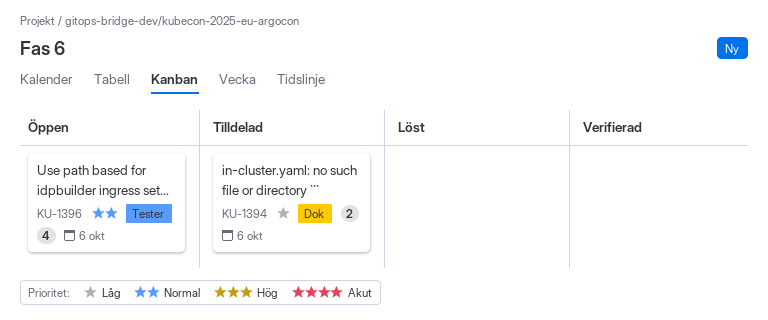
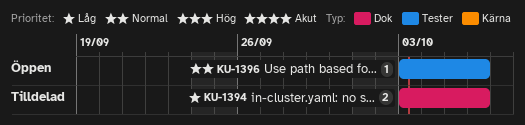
KU-1396, estimate: 4 -> 1

